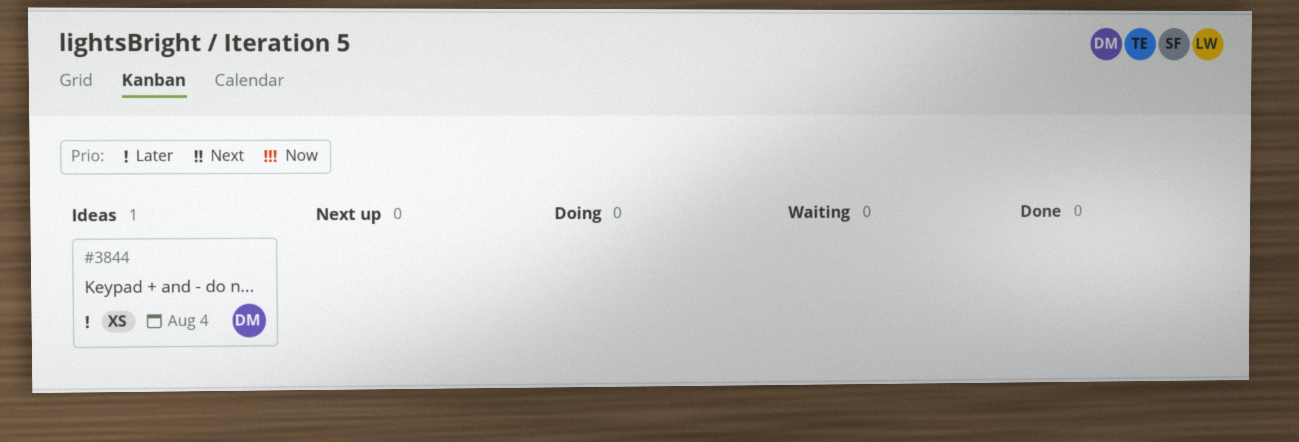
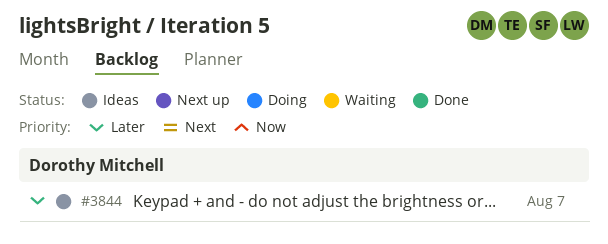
#3844, due: Aug 4 -> Aug 7

